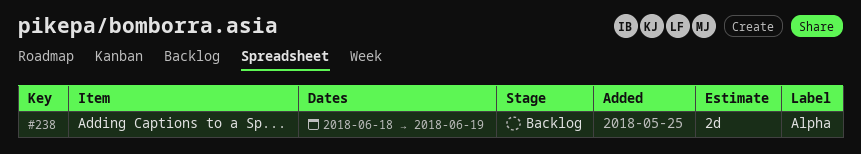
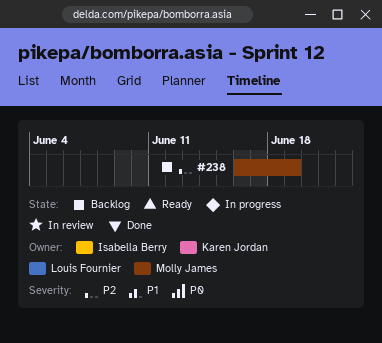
#238, start: Jun 18 -> Jun 16

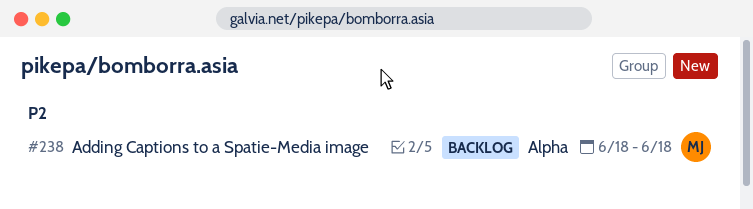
#238, start: Jun 16 -> Jun 18
#238, due: Jun 19 -> Jun 18

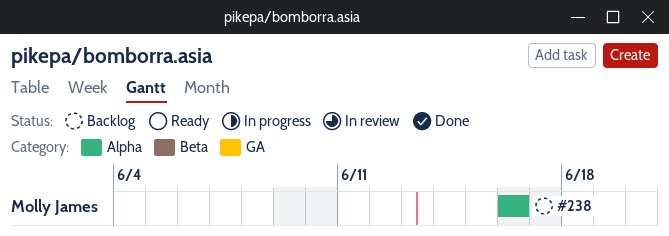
#238, start: Jun 18 -> Jun 16
#238, due: Jun 18 -> Jun 16

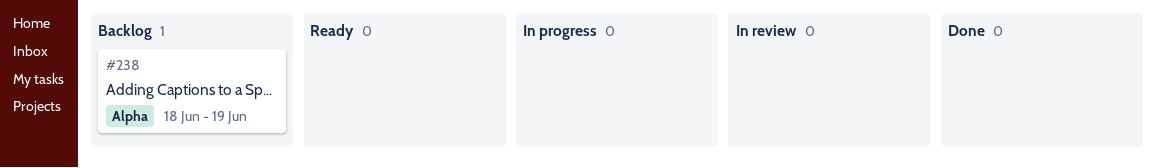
#238, start: Jun 16 -> Jun 18
#238, due: Jun 16 -> Jun 19

